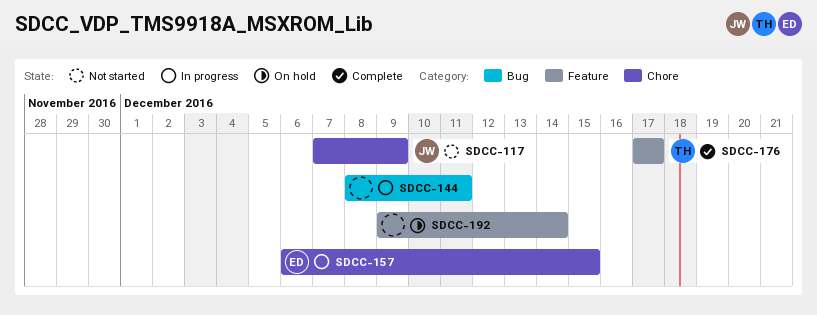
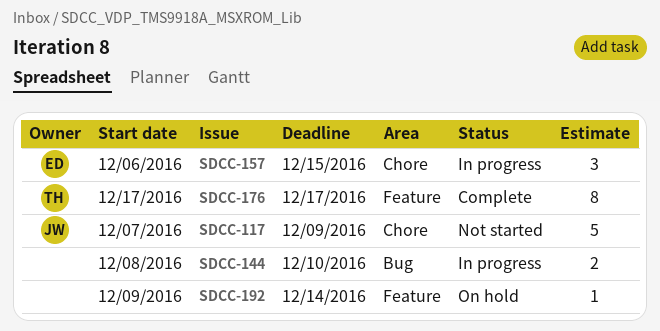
SDCC-144, due: Dec 11 -> Dec 10

